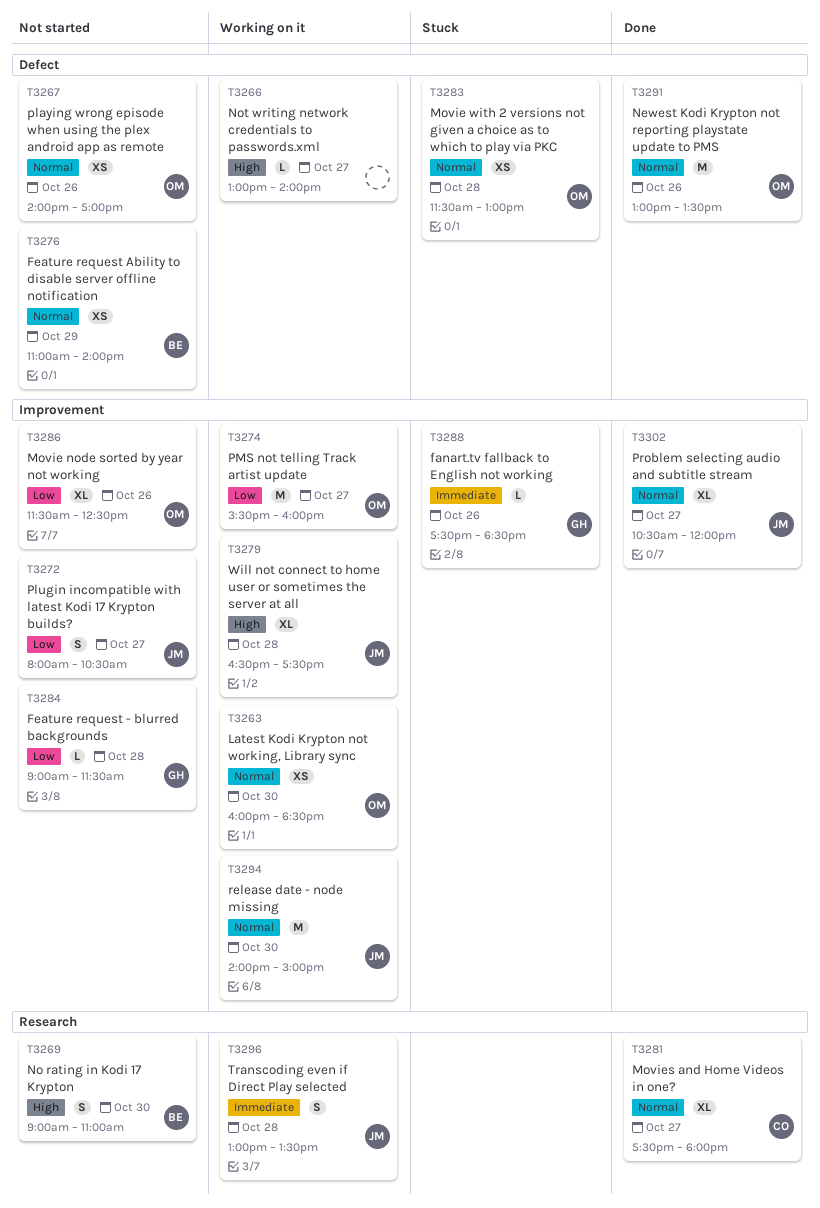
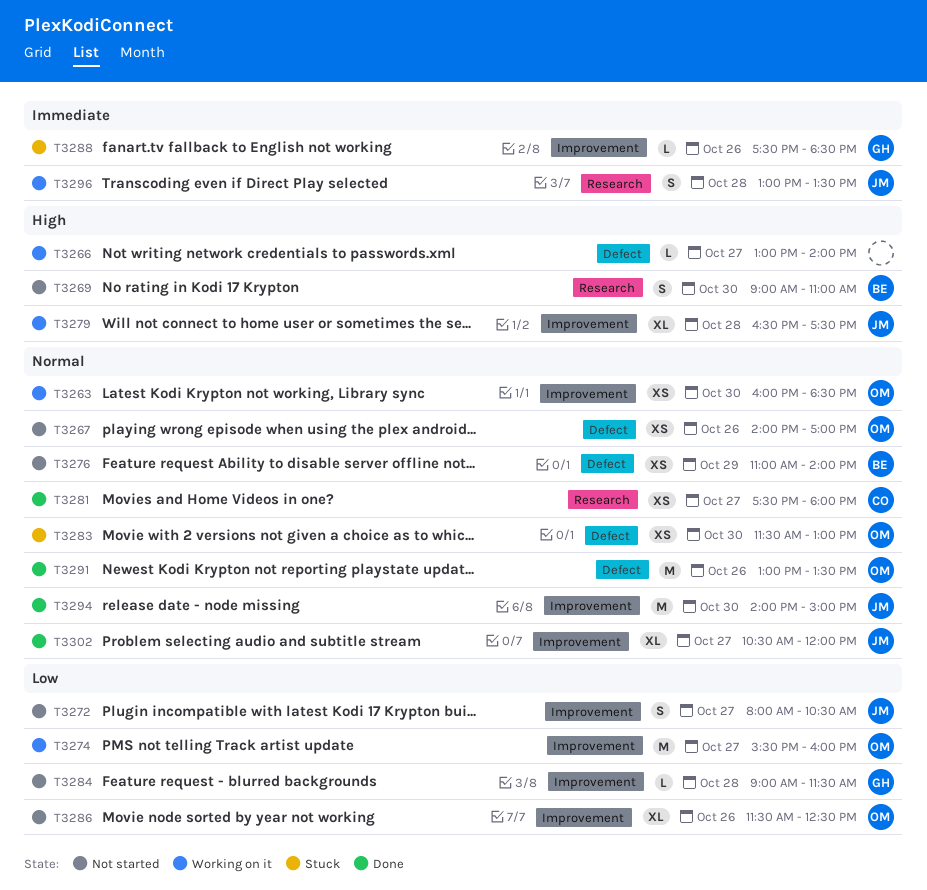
T3281, estimate: XL -> XS
T3283, day: Oct 28 -> Oct 30
T3294, status: Working on it -> Done

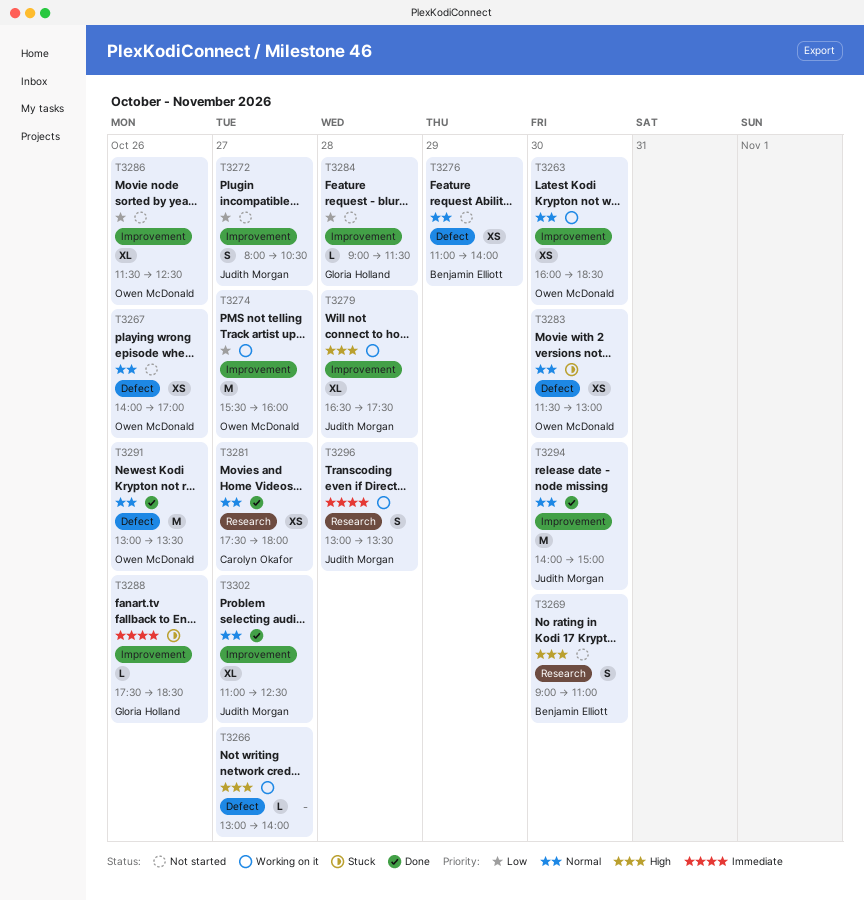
T3302, begins: 10:30 -> 11:00
T3302, ends: 12:00 -> 12:30

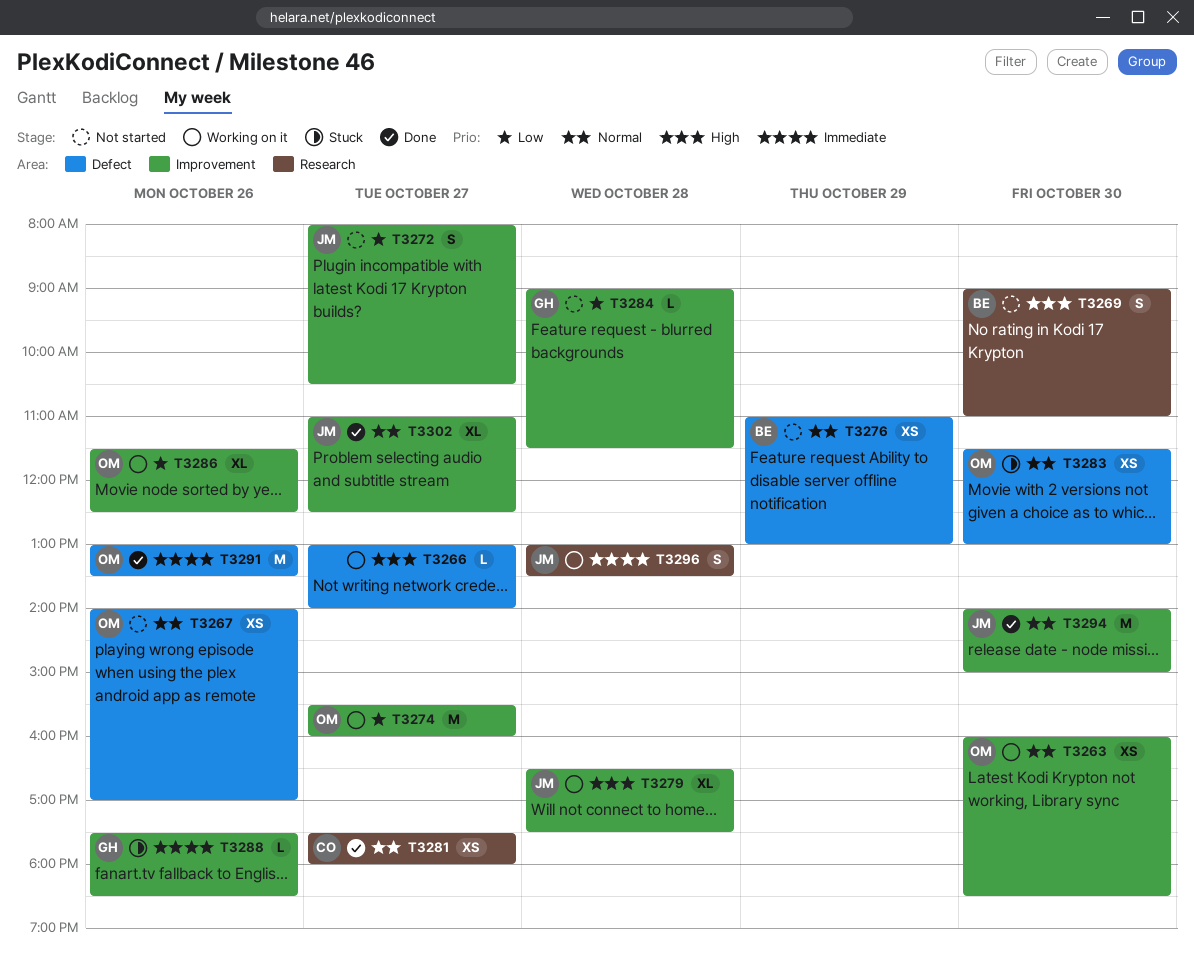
T3276, ends: 14:00 -> 13:00
T3286, status: Not started -> Working on it
T3291, priority: Normal -> Immediate

